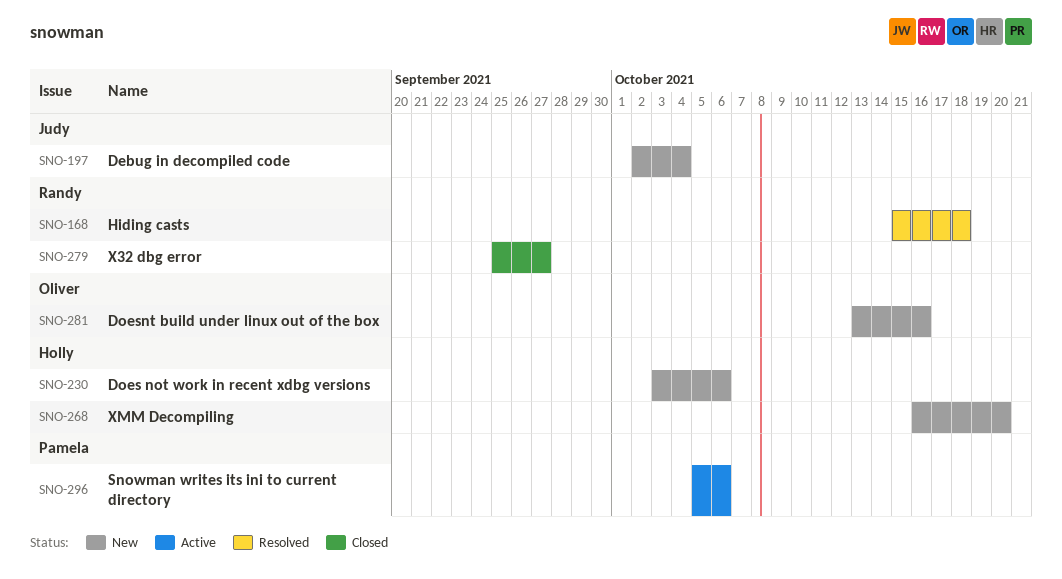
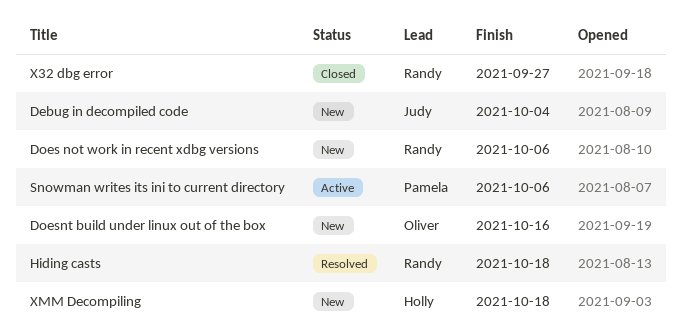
Does not work in recent xdbg versions, owner: Holly -> Randy
XMM Decompiling, due: Oct 20 -> Oct 18

